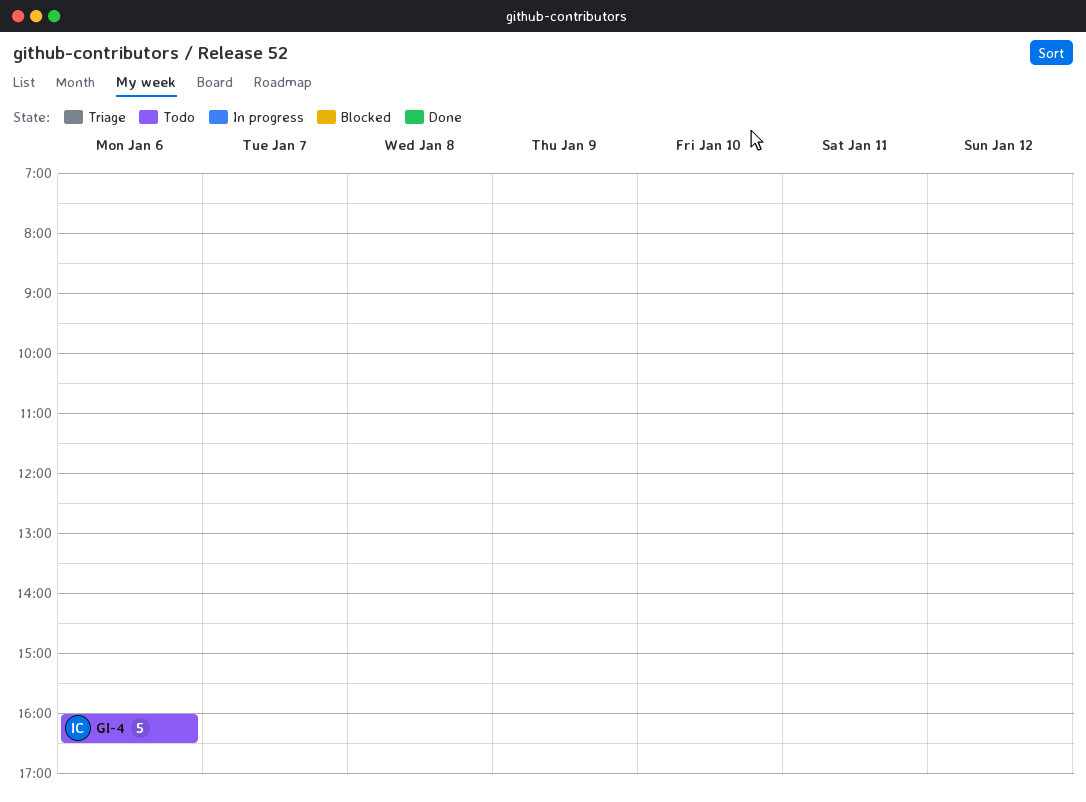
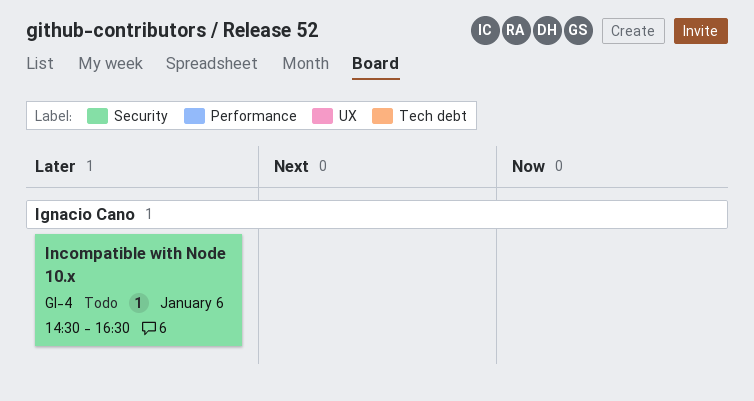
GI-4, estimate: 5 -> 1
GI-4, begins: 16:00 -> 14:30

